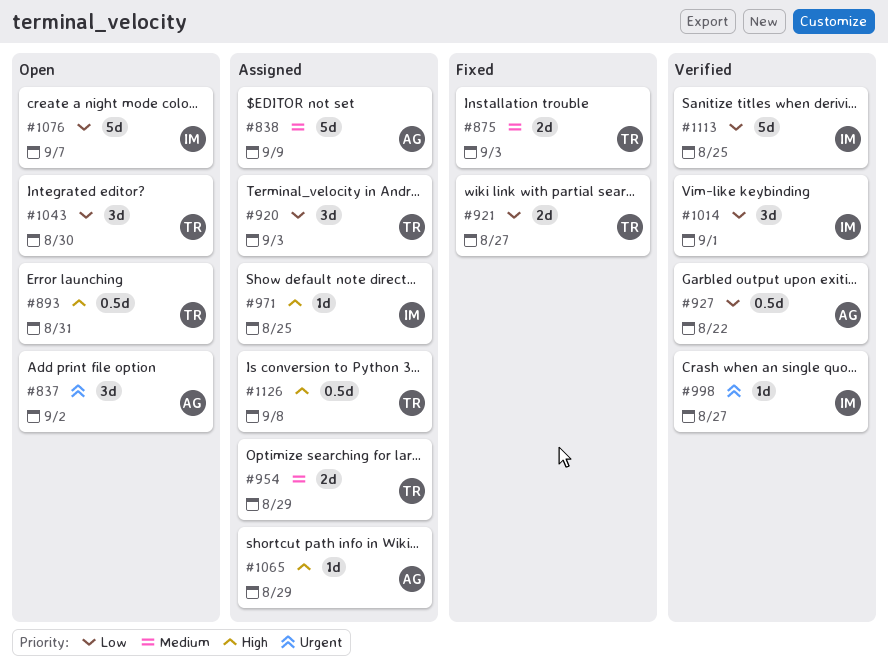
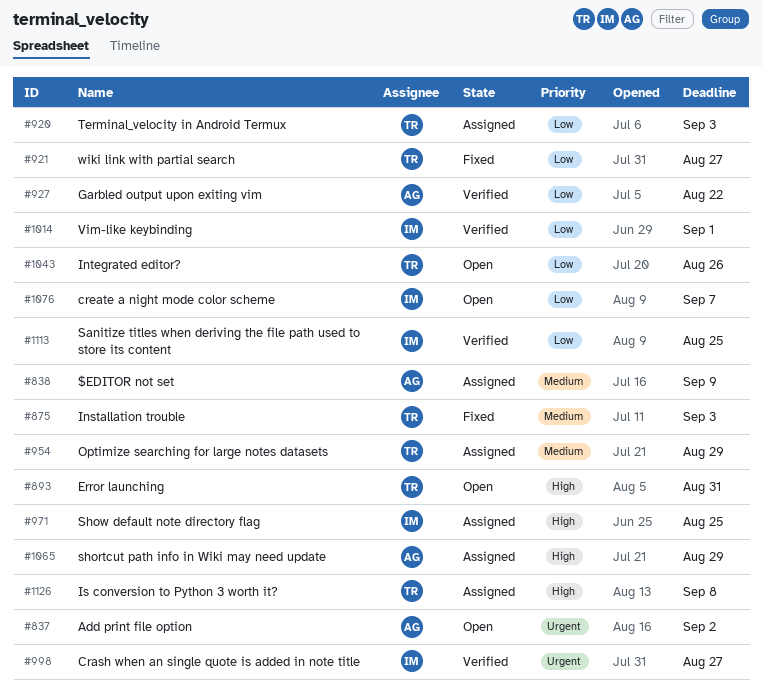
#1043, due: Aug 30 -> Aug 26

